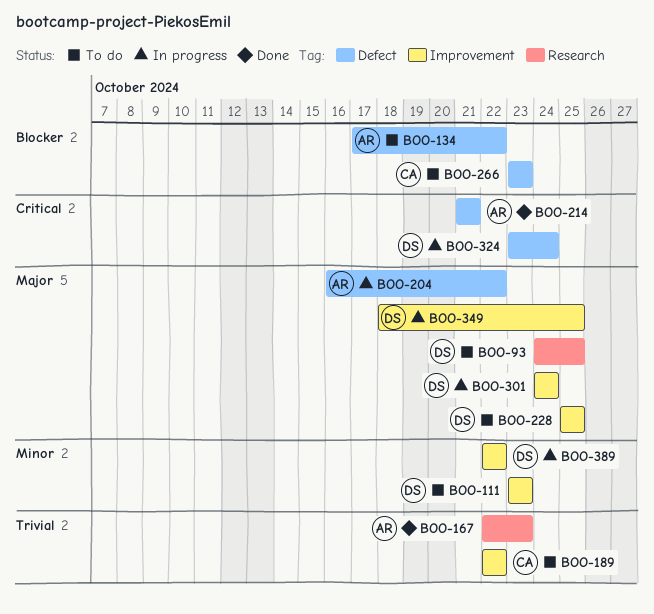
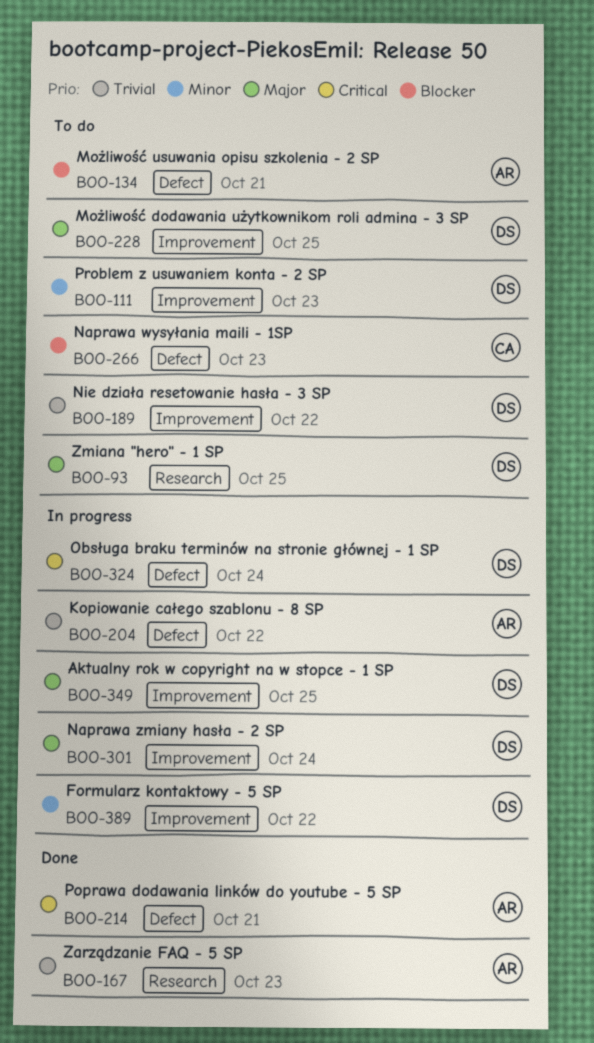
BOO-134, due: Oct 22 -> Oct 21
BOO-189, owner: CA -> DS
BOO-204, priority: Major -> Trivial

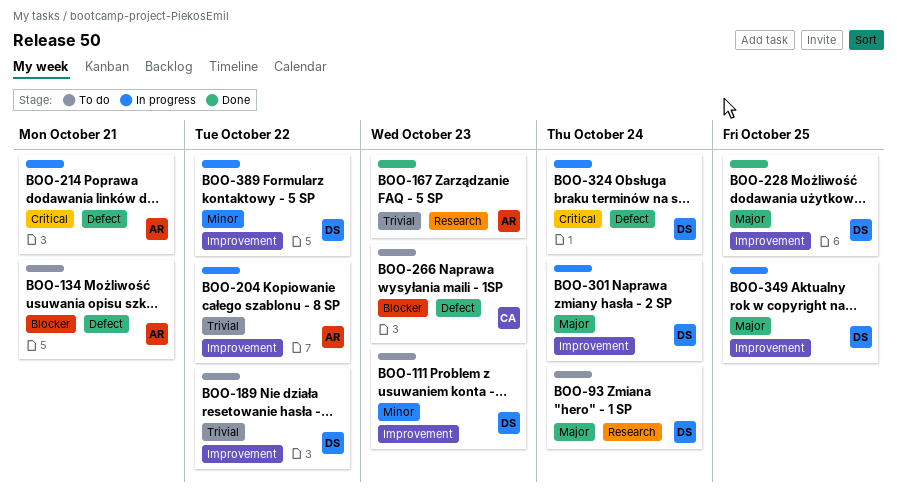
BOO-93, due: Oct 25 -> Oct 24
BOO-204, label: Defect -> Improvement
BOO-214, status: Done -> In progress
BOO-228, status: To do -> Done

